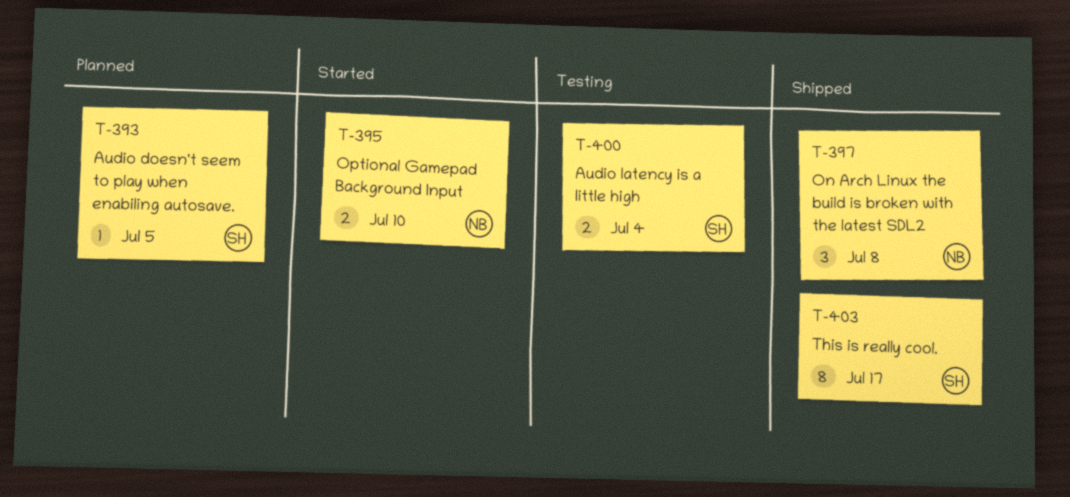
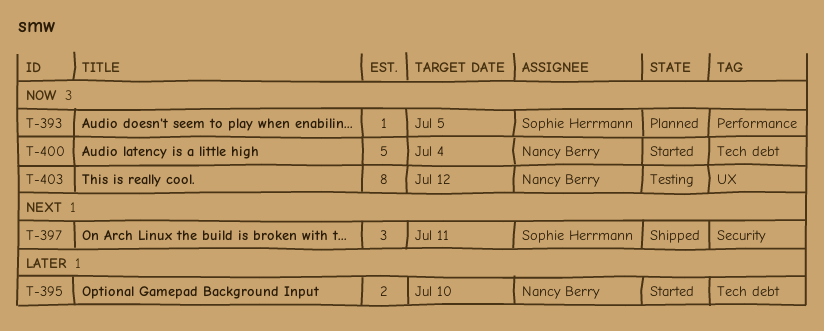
T-397, owner: Nancy Berry -> Sophie Herrmann
T-397, due: Jul 8 -> Jul 11
T-400, status: Testing -> Started
T-400, owner: Sophie Herrmann -> Nancy Berry
T-400, estimate: 2 -> 5
T-403, status: Shipped -> Testing
T-403, owner: Sophie Herrmann -> Nancy Berry
T-403, due: Jul 17 -> Jul 12

